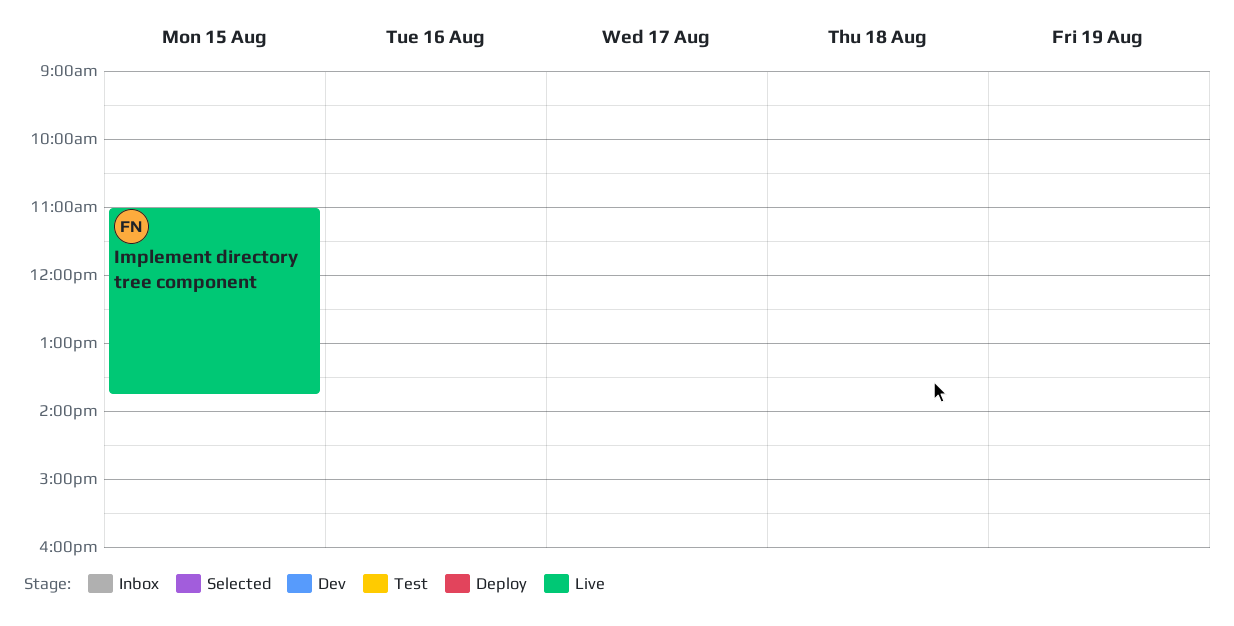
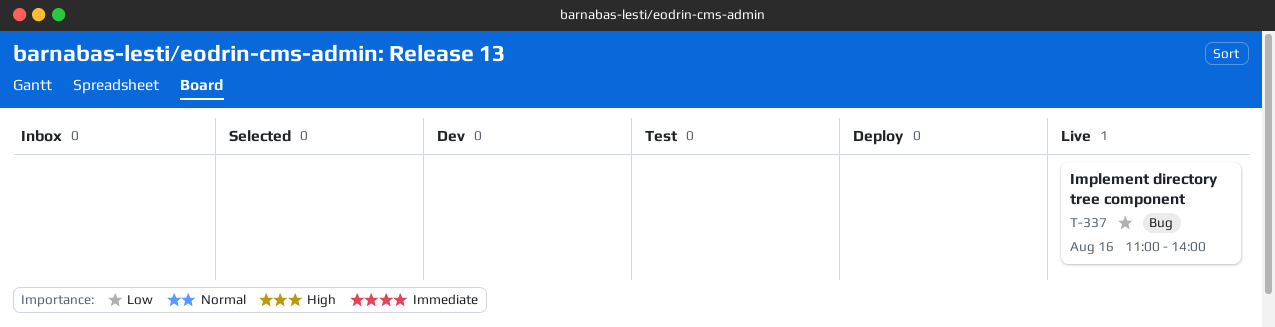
Implement directory tree component, day: Aug 15 -> Aug 16
Implement directory tree component, ends: 13:45 -> 14:00

